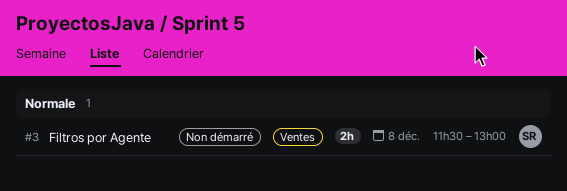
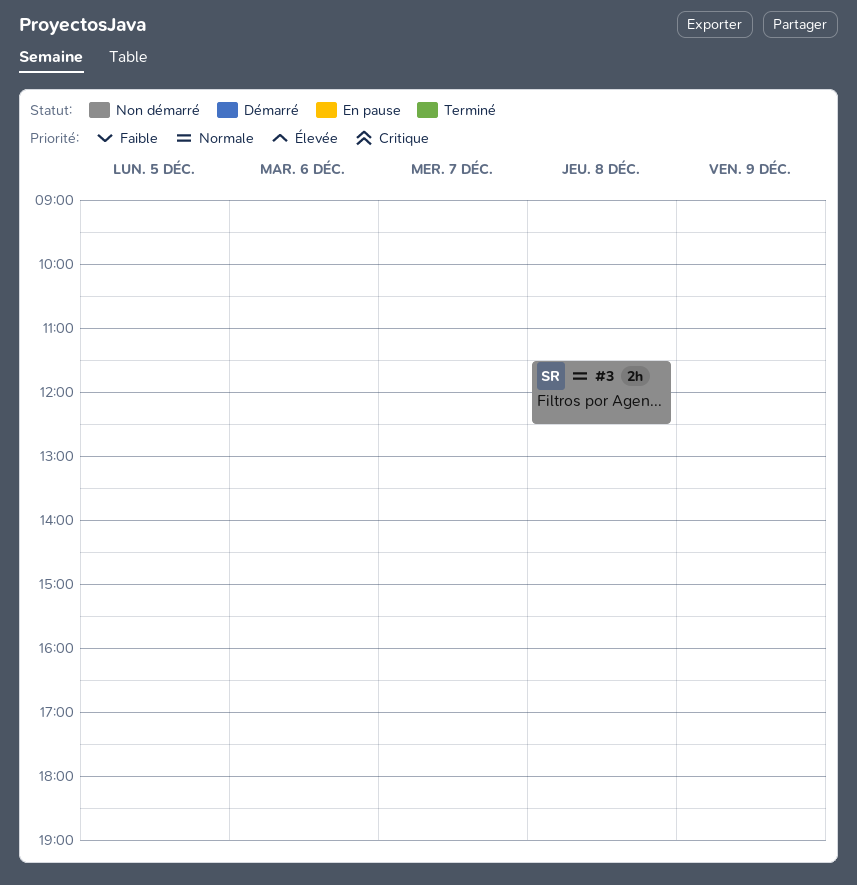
#3, ends: 13:00 -> 12:30

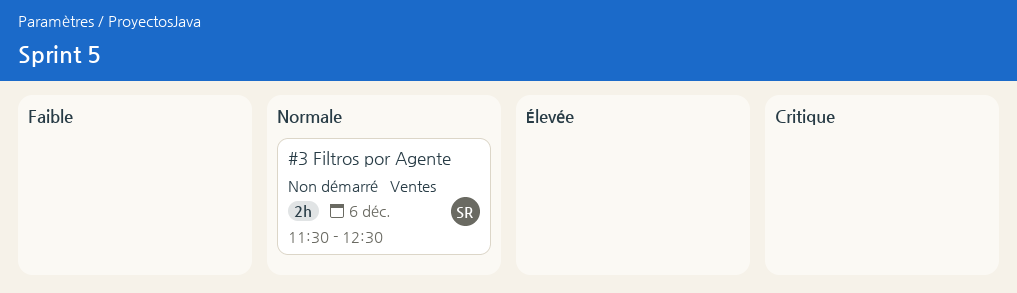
#3, day: Dec 8 -> Dec 6

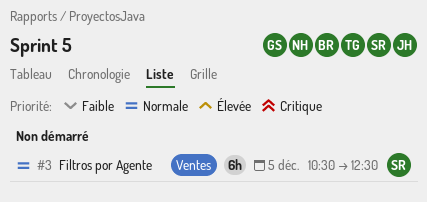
#3, estimate: 2h -> 6h
#3, day: Dec 6 -> Dec 5
#3, begins: 11:30 -> 10:30

